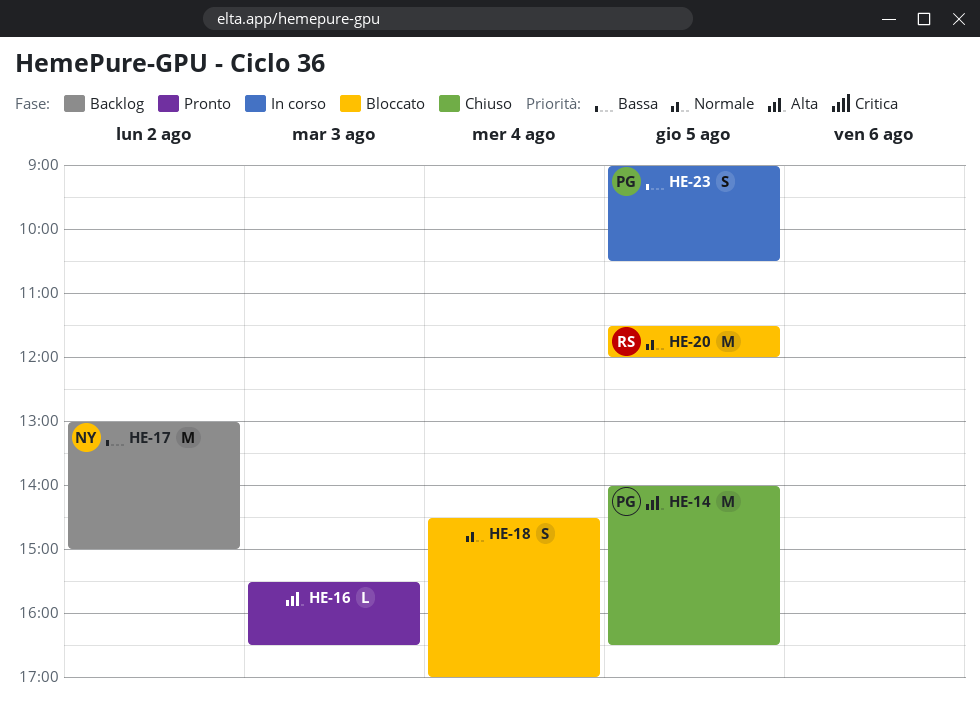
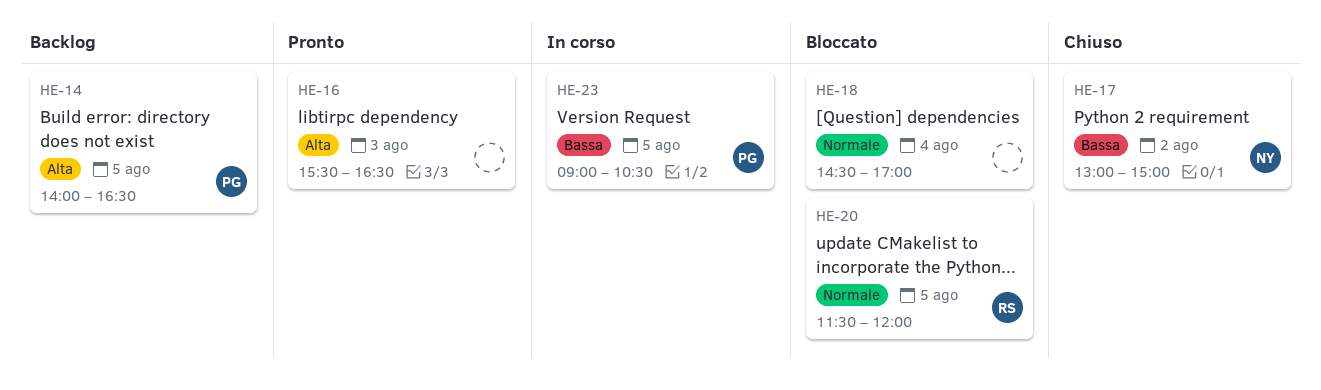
HE-14, status: Chiuso -> Backlog
HE-17, status: Backlog -> Chiuso

